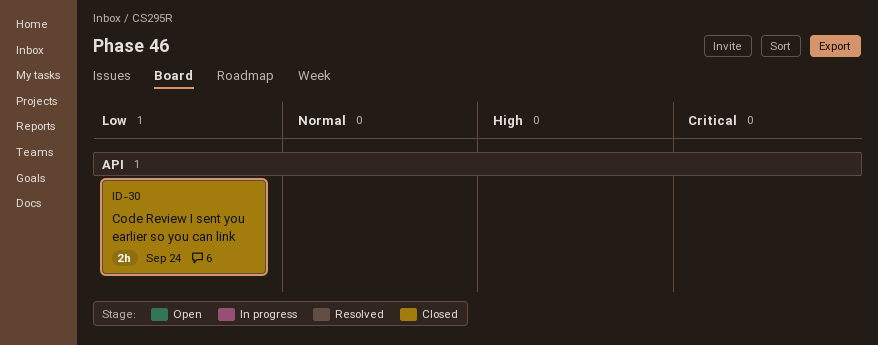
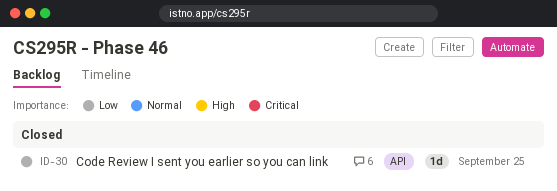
ID-30, estimate: 2h -> 1d
ID-30, due: Sep 24 -> Sep 25

